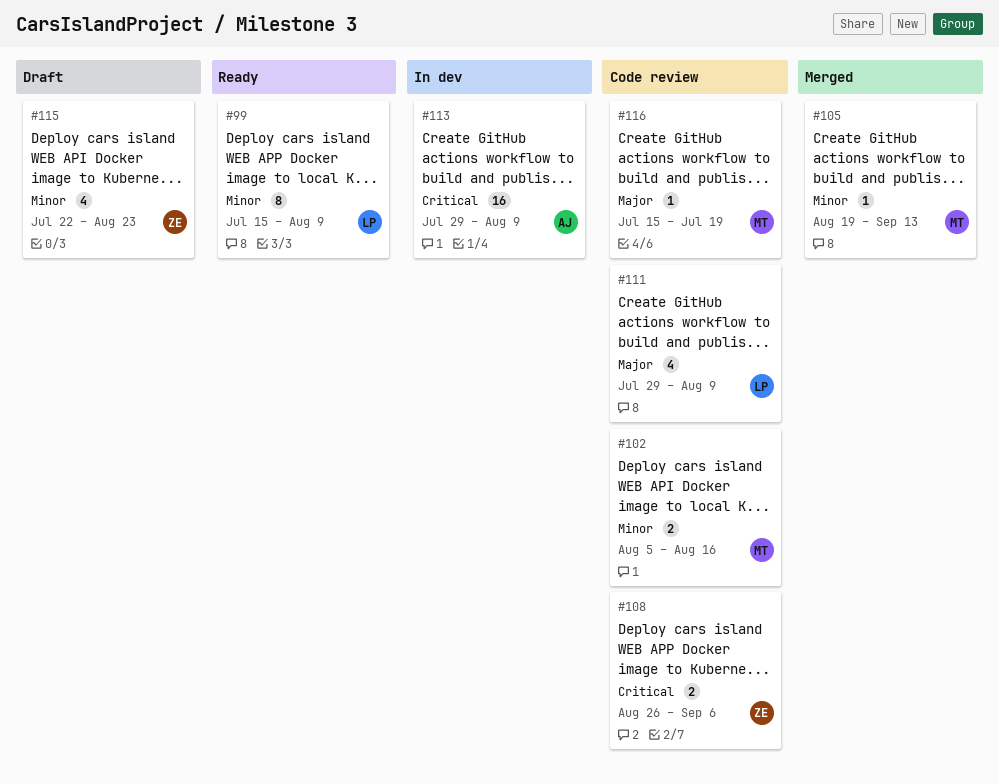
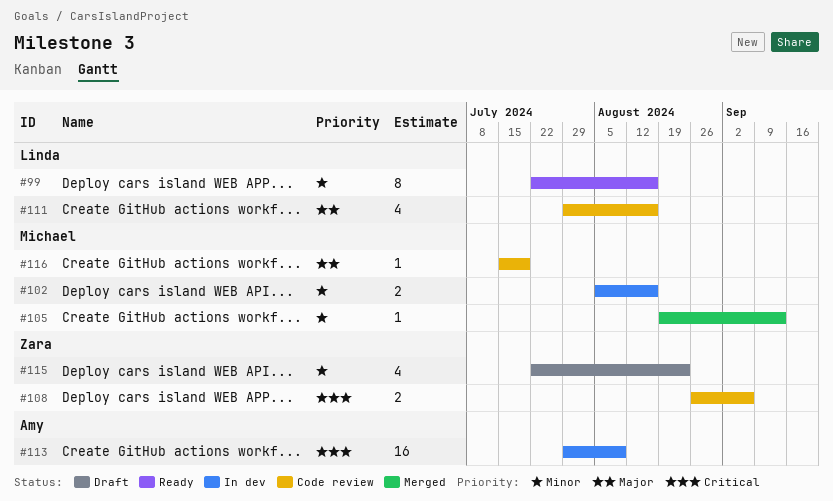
#99, start: Jul 15 -> Jul 22
#99, due: Aug 9 -> Aug 16
#102, status: Code review -> In dev
#111, due: Aug 9 -> Aug 16

